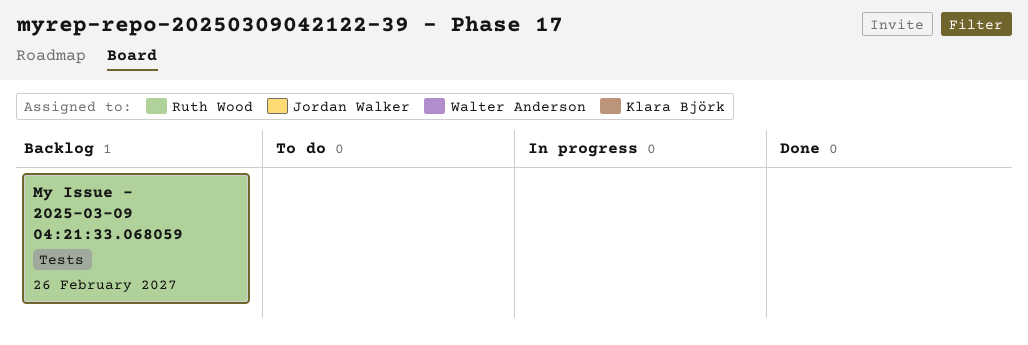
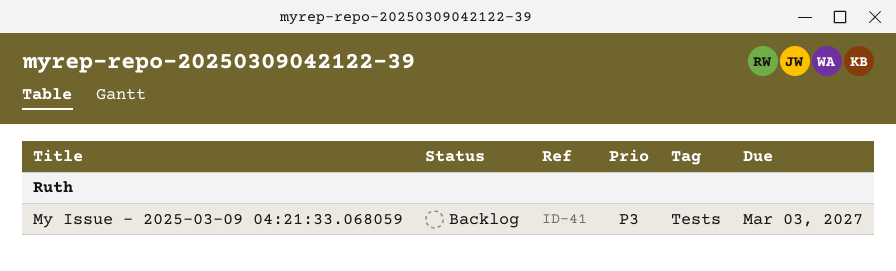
My Issue - 2025-03-09 04:21:33.068059, due: Feb 26 -> Mar 3

